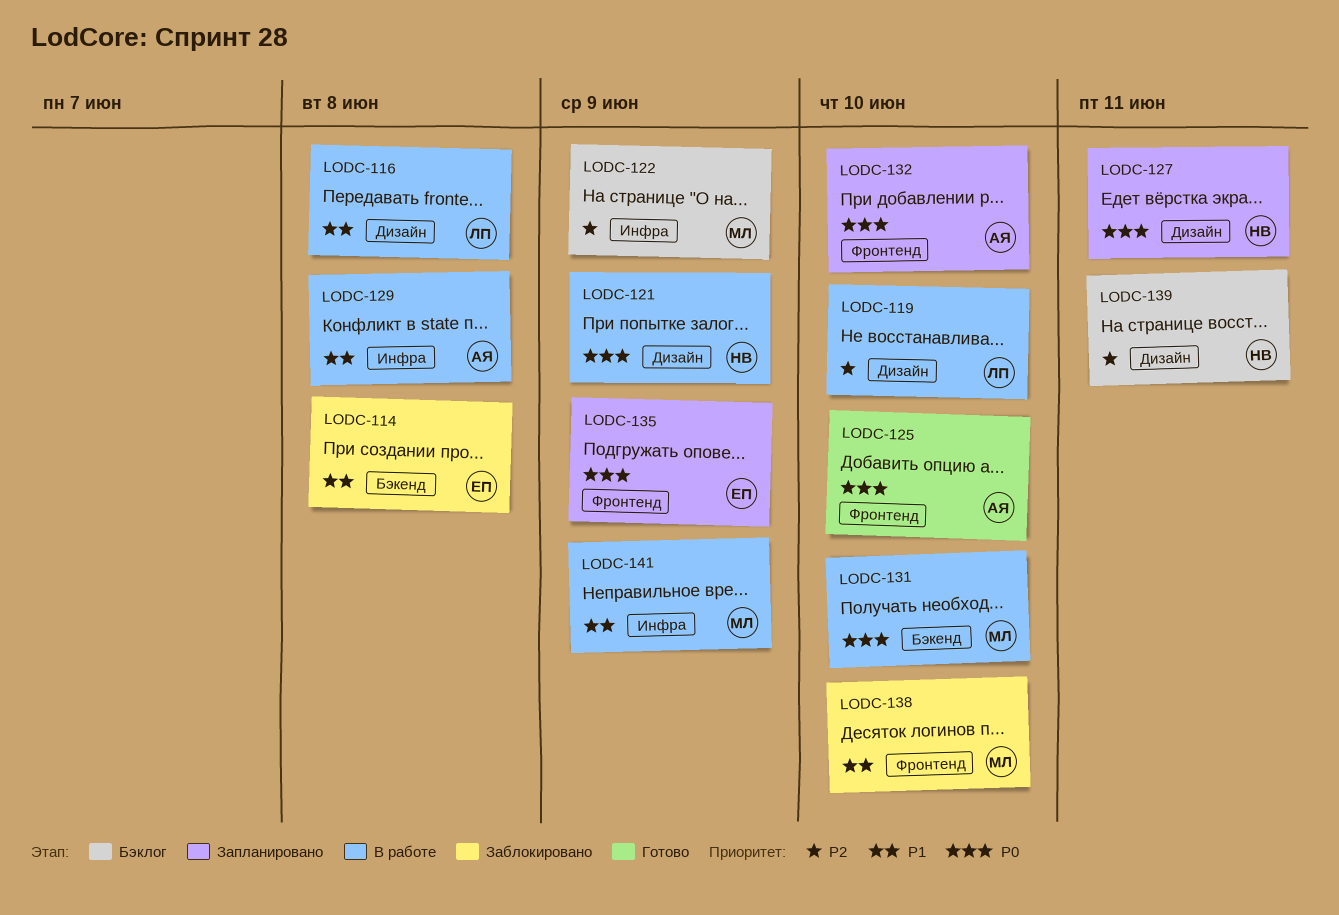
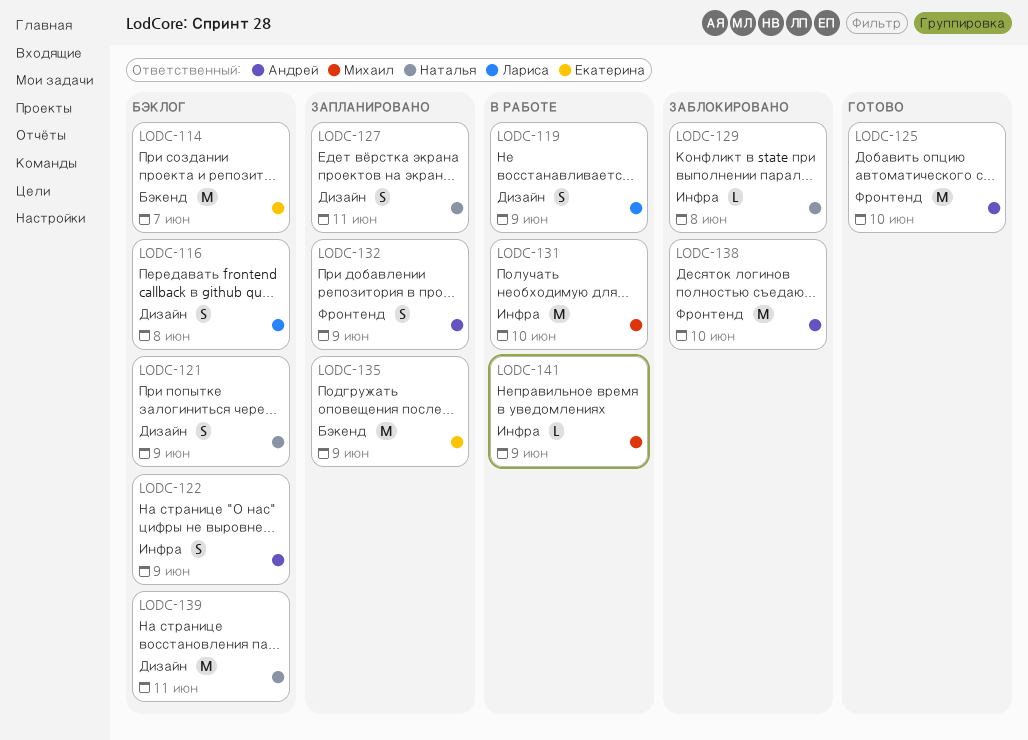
LODC-114, status: Заблокировано -> Бэклог
LODC-114, due: Jun 8 -> Jun 7
LODC-116, status: В работе -> Бэклог
LODC-119, due: Jun 10 -> Jun 9
LODC-121, status: В работе -> Бэклог
LODC-122, owner: Михаил -> Андрей
LODC-129, status: В работе -> Заблокировано
LODC-129, owner: Андрей -> Наталья
LODC-131, label: Бэкенд -> Инфра
LODC-132, due: Jun 10 -> Jun 9
LODC-135, label: Фронтенд -> Бэкенд
LODC-138, owner: Михаил -> Андрей

